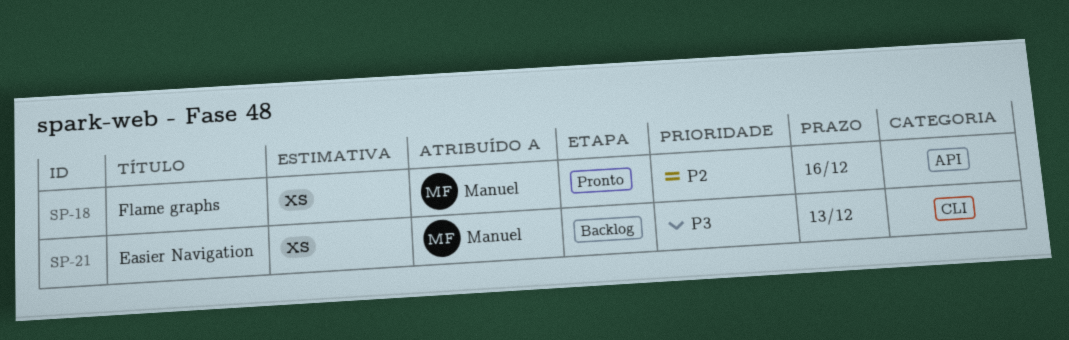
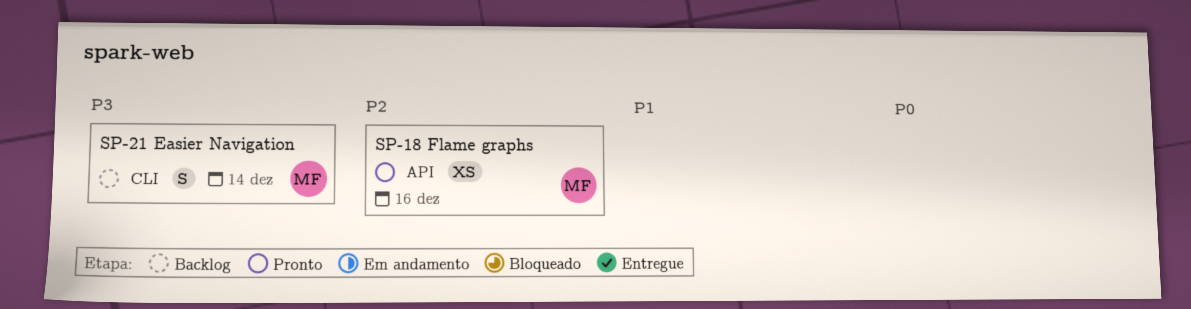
SP-21, estimate: XS -> S
SP-21, due: Dec 13 -> Dec 14

